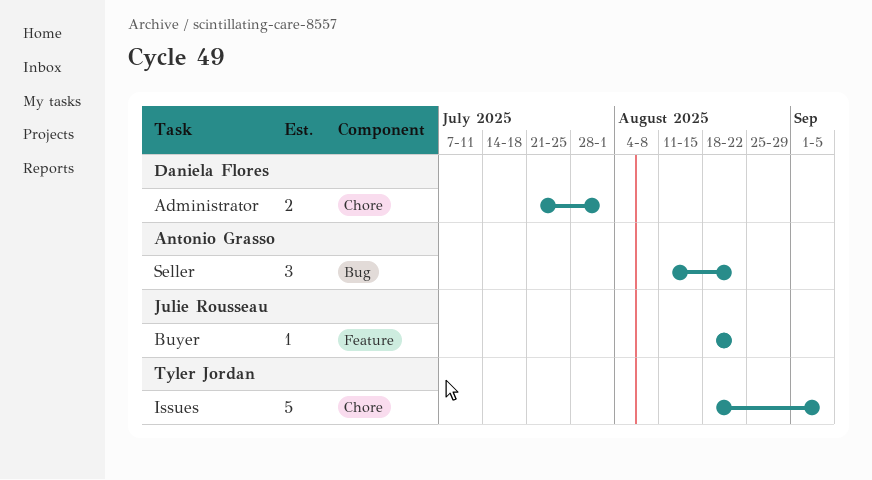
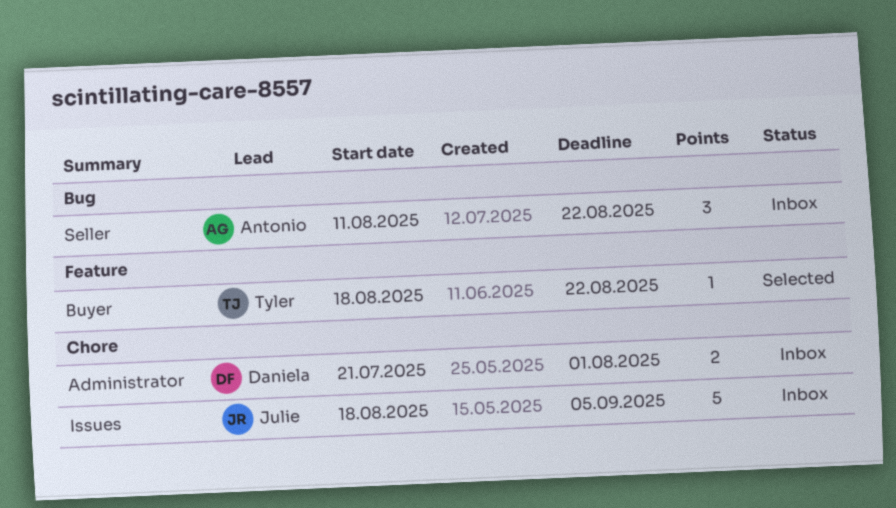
Buyer, owner: Julie Rousseau -> Tyler Jordan
Issues, owner: Tyler Jordan -> Julie Rousseau

